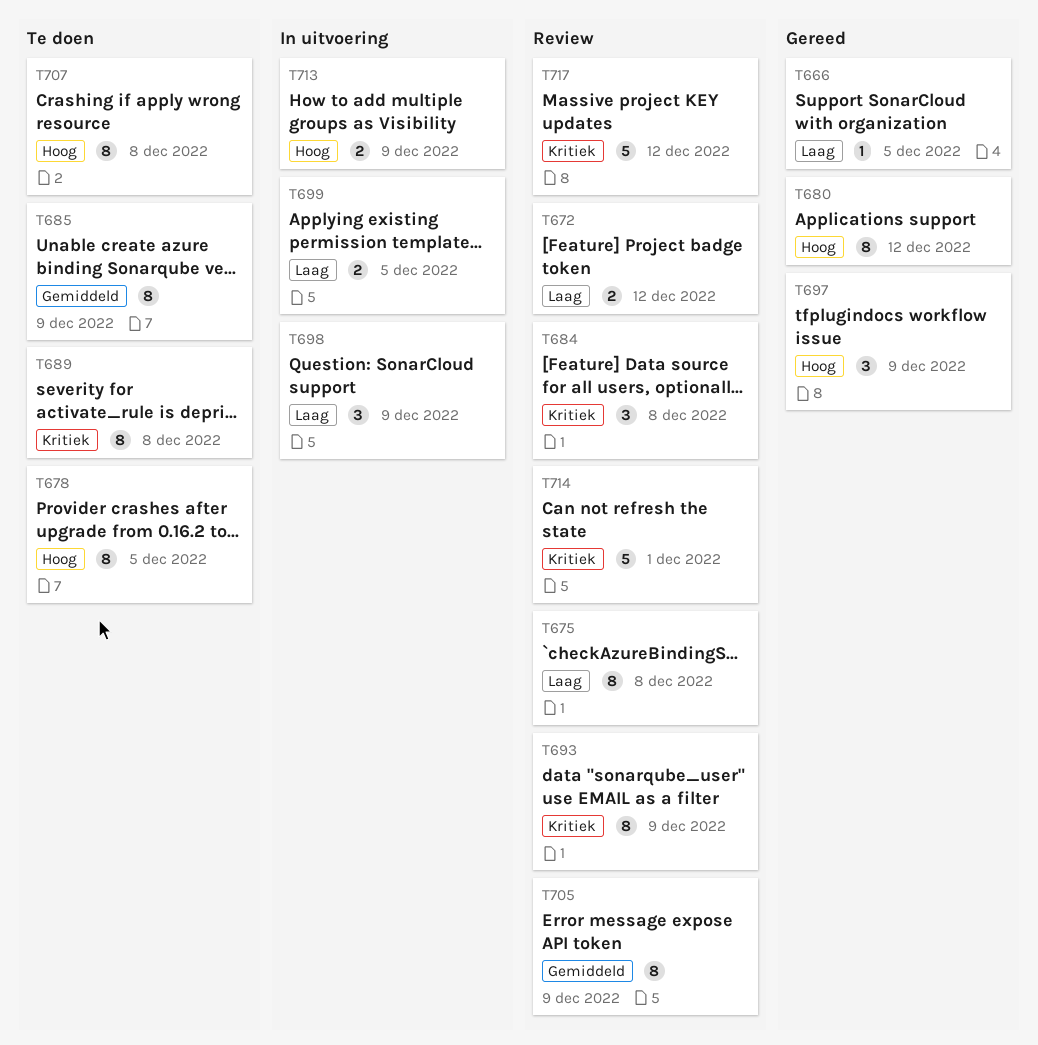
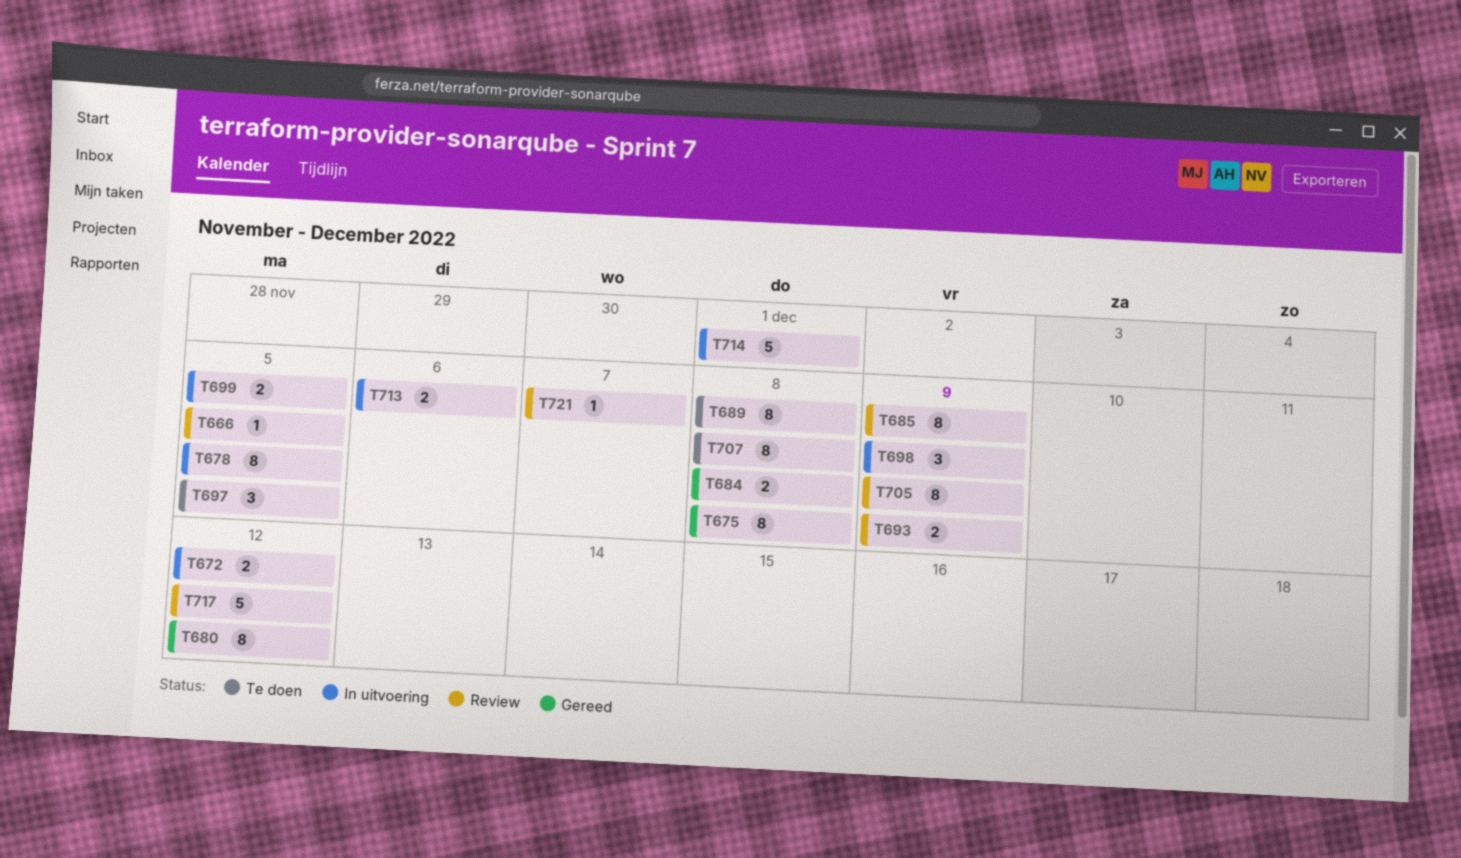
T666, status: Gereed -> Review
T672, status: Review -> In uitvoering
T675, status: Review -> Gereed
T678, status: Te doen -> In uitvoering
T684, status: Review -> Gereed
T684, estimate: 3 -> 2
T685, status: Te doen -> Review
T693, estimate: 8 -> 2
T697, status: Gereed -> Te doen
T697, due: Dec 9 -> Dec 5
T713, due: Dec 9 -> Dec 6
T714, status: Review -> In uitvoering
T721: none -> present

